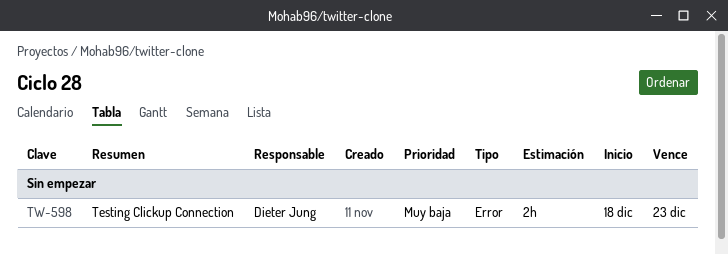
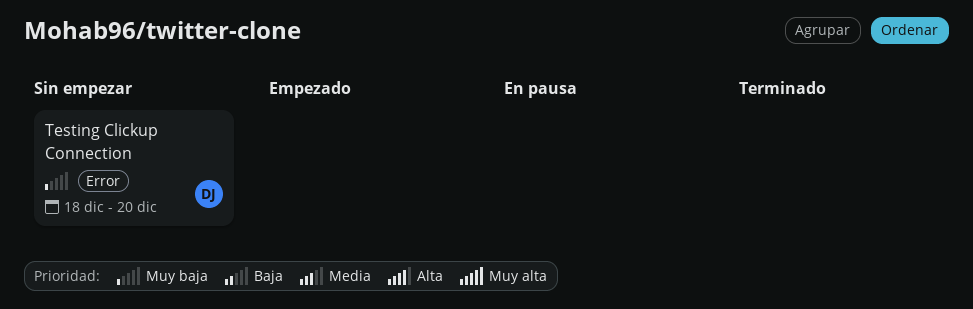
Testing Clickup Connection, due: Dec 23 -> Dec 20

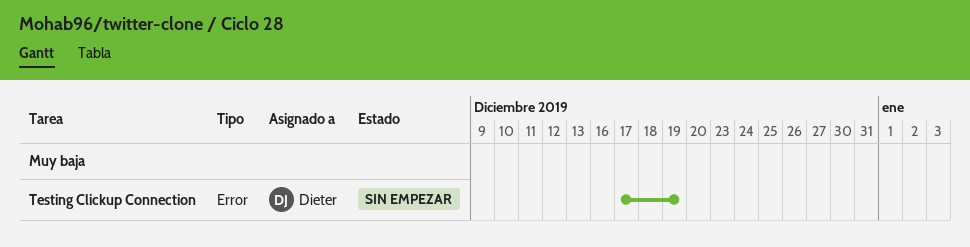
Testing Clickup Connection, start: Dec 18 -> Dec 17
Testing Clickup Connection, due: Dec 20 -> Dec 19

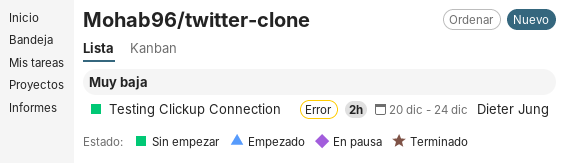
Testing Clickup Connection, start: Dec 17 -> Dec 20
Testing Clickup Connection, due: Dec 19 -> Dec 24

